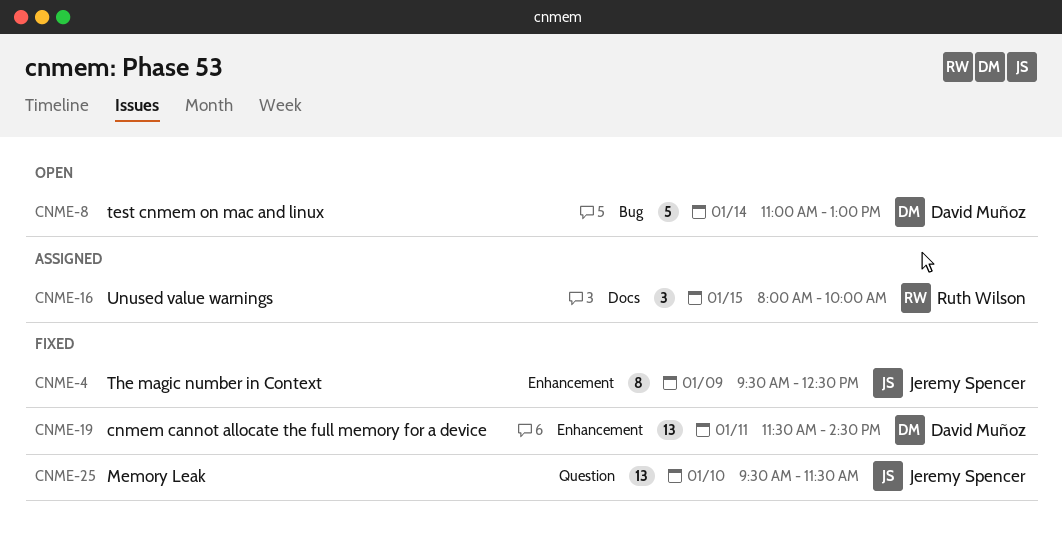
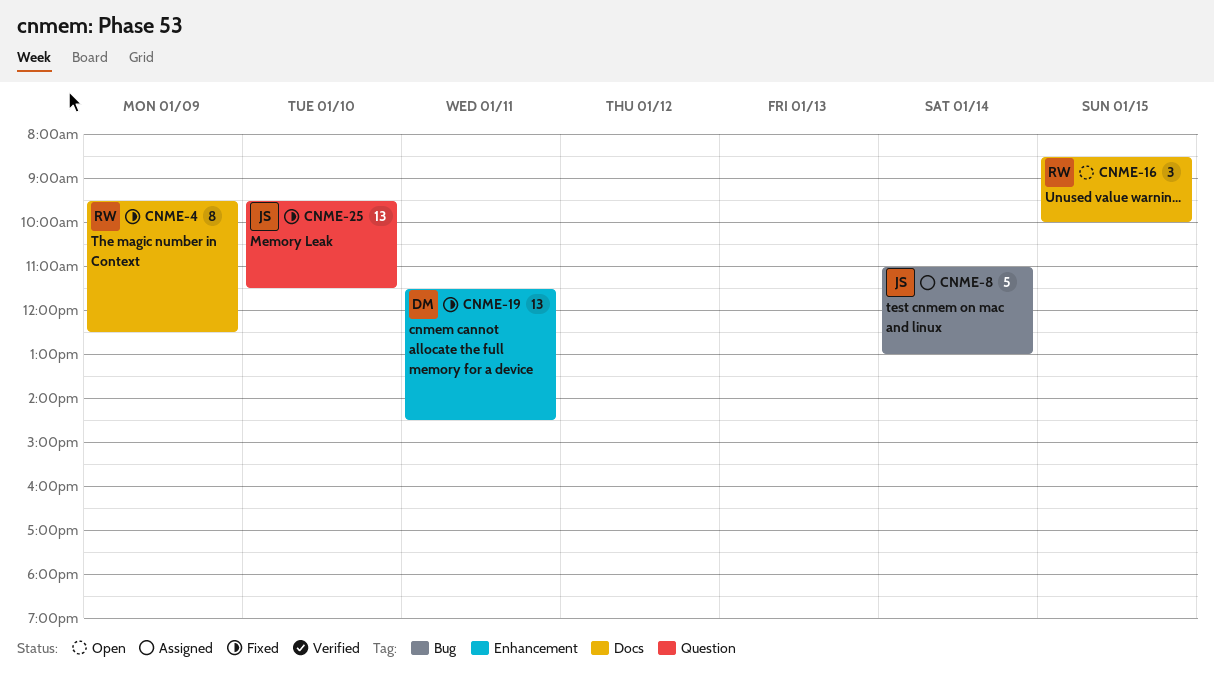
CNME-4, owner: Jeremy Spencer -> Ruth Wilson
CNME-4, label: Enhancement -> Docs
CNME-8, status: Open -> Assigned
CNME-8, owner: David Muñoz -> Jeremy Spencer
CNME-16, status: Assigned -> Open
CNME-16, begins: 08:00 -> 08:30

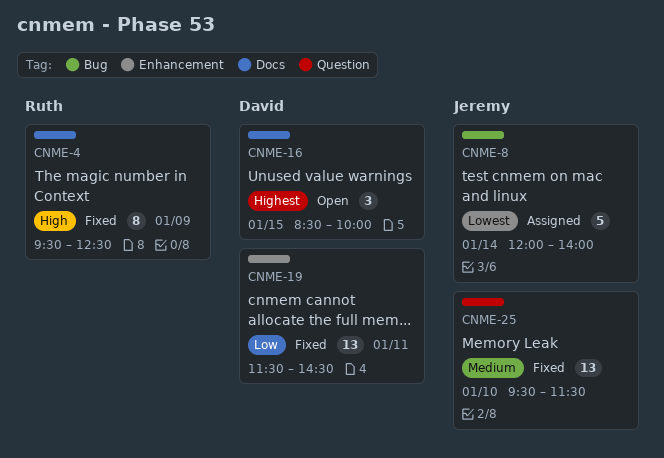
CNME-8, begins: 11:00 -> 12:00
CNME-8, ends: 13:00 -> 14:00
CNME-16, owner: Ruth -> David

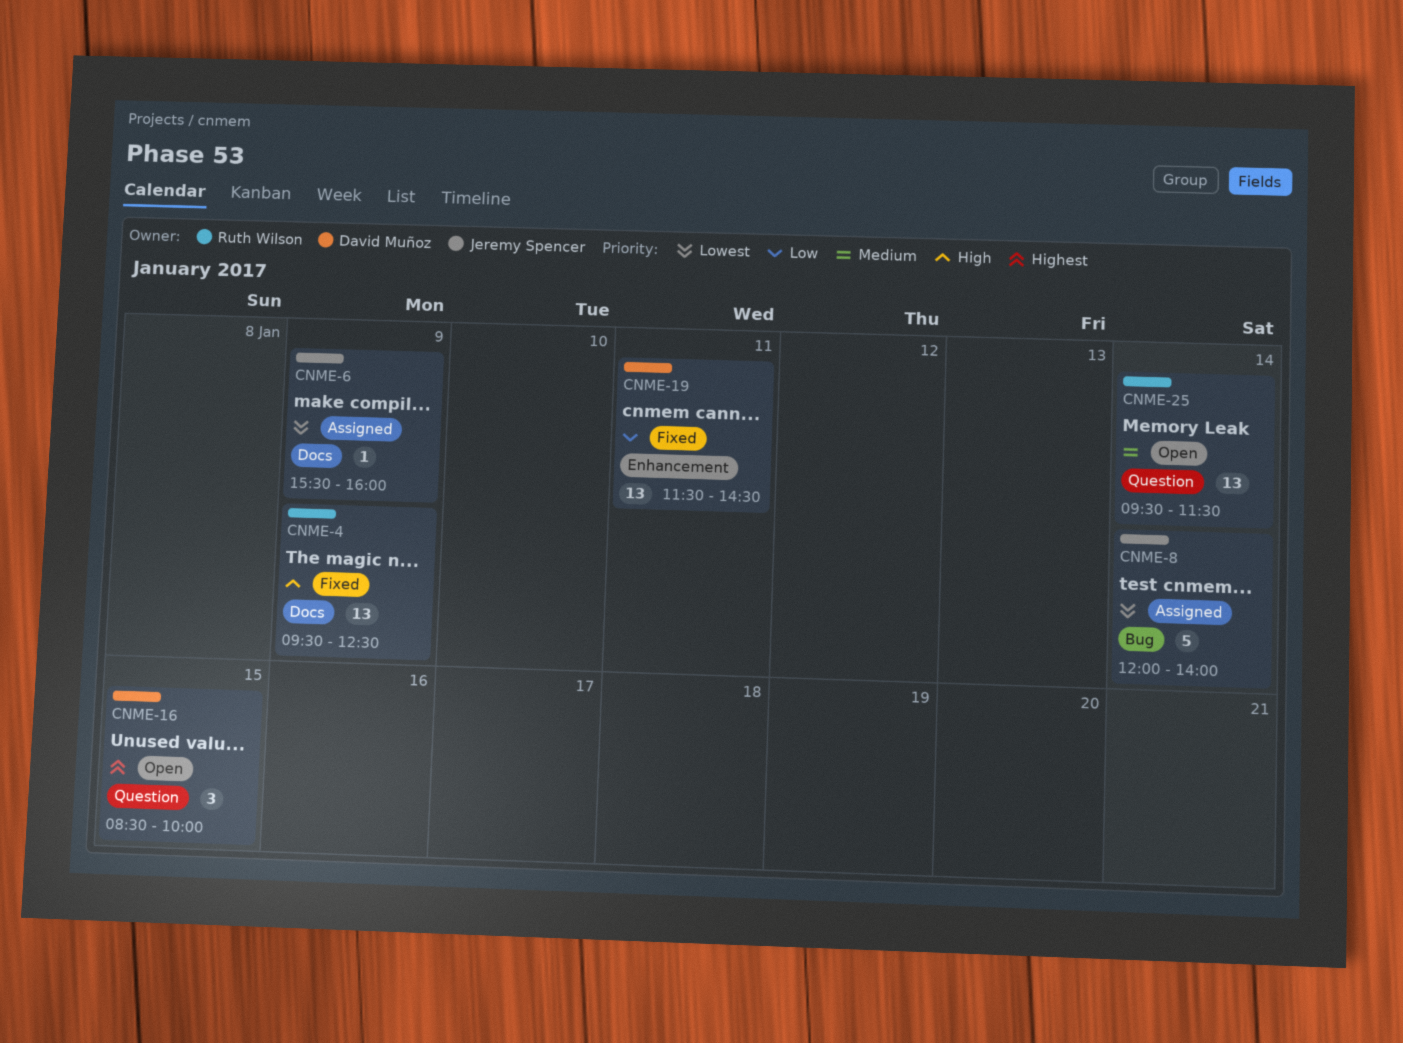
CNME-4, estimate: 8 -> 13
CNME-6: none -> present
CNME-16, label: Docs -> Question
CNME-25, status: Fixed -> Open
CNME-25, owner: Jeremy Spencer -> Ruth Wilson
CNME-25, day: Jan 10 -> Jan 14

